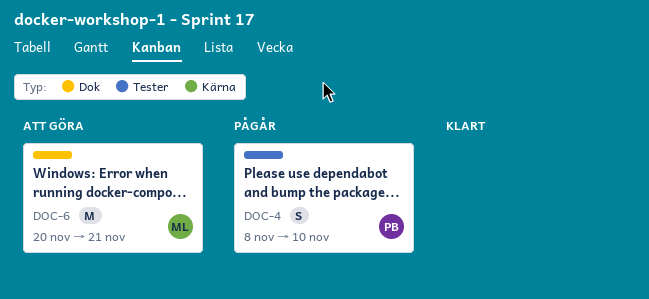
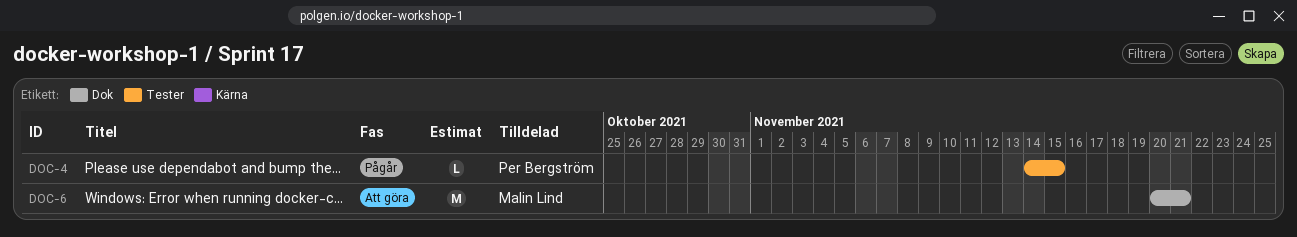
DOC-4, estimate: S -> L
DOC-4, start: Nov 8 -> Nov 14
DOC-4, due: Nov 10 -> Nov 15

